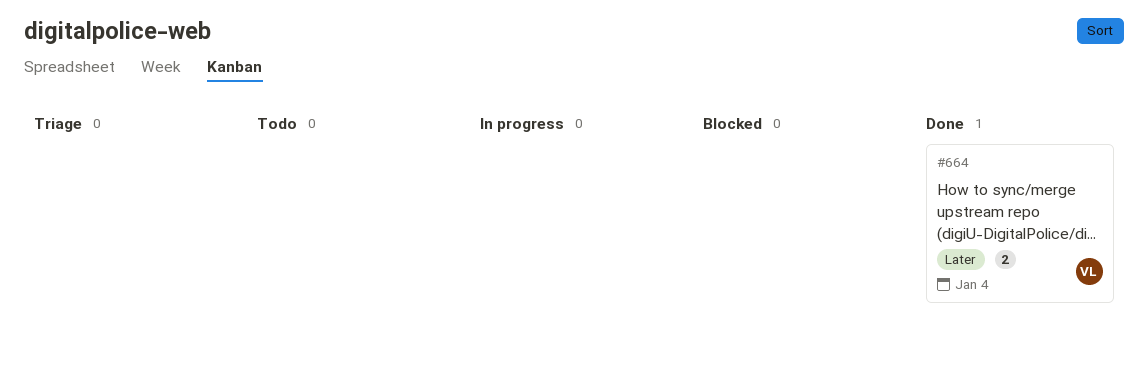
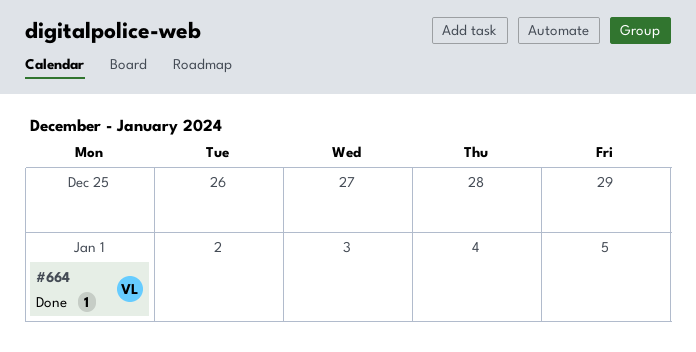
#664, estimate: 2 -> 1
#664, due: Jan 4 -> Jan 1

